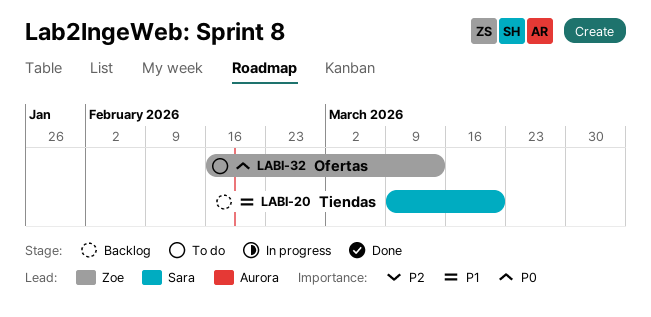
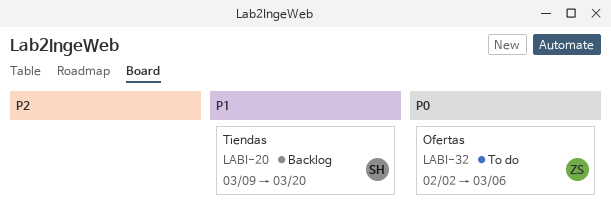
LABI-32, start: Feb 16 -> Feb 2
LABI-32, due: Mar 13 -> Mar 6

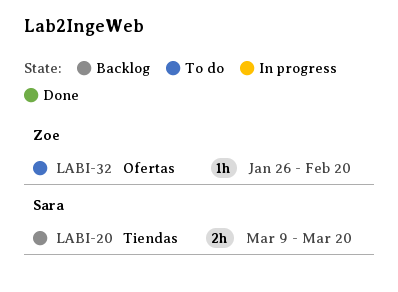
LABI-32, start: Feb 2 -> Jan 26
LABI-32, due: Mar 6 -> Feb 20

